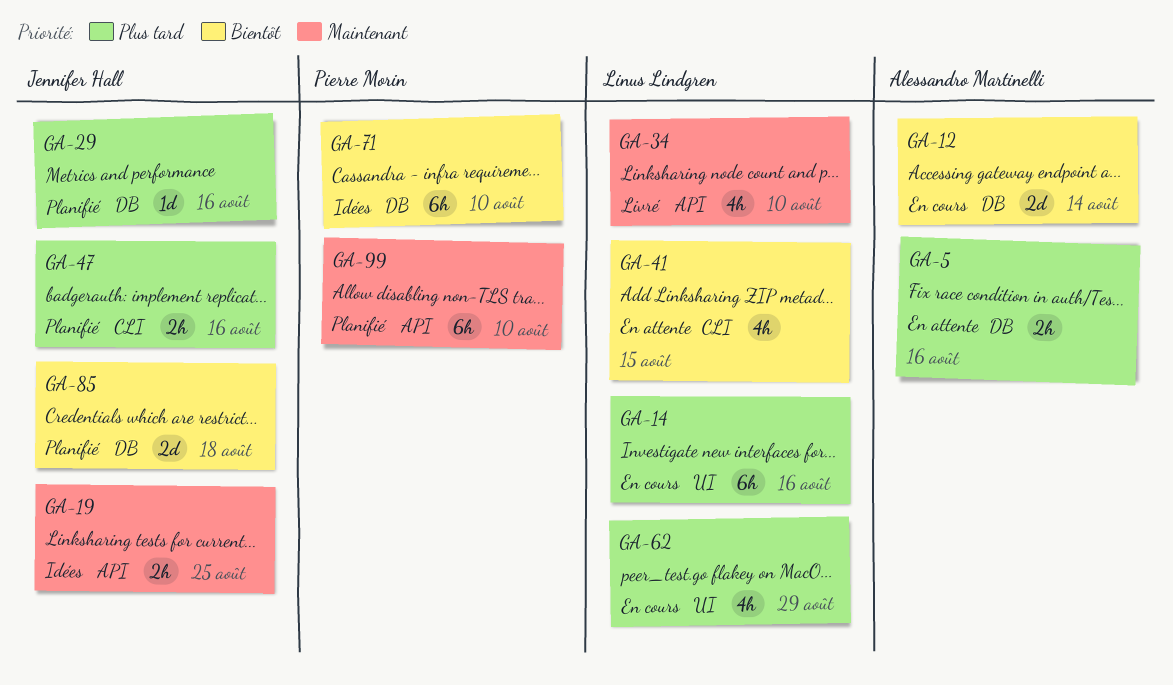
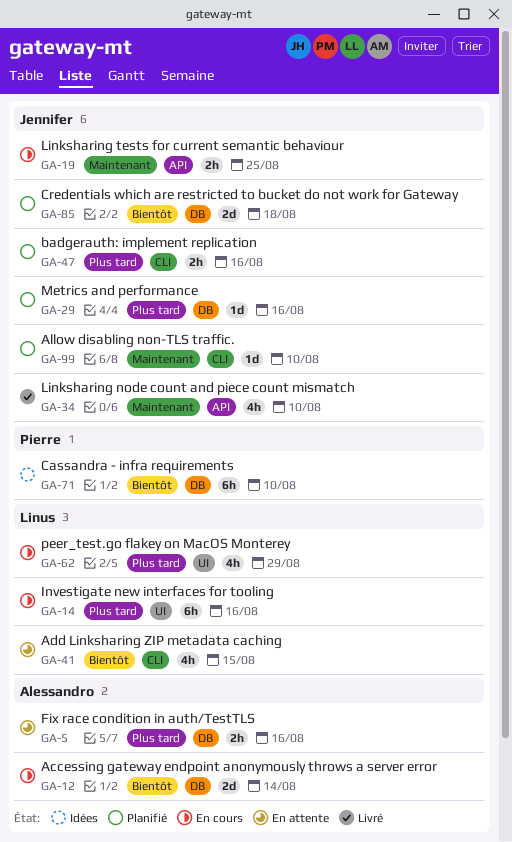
GA-19, status: Idées -> En cours
GA-34, owner: Linus Lindgren -> Jennifer Hall
GA-99, owner: Pierre Morin -> Jennifer Hall
GA-99, label: API -> CLI
GA-99, estimate: 6h -> 1d

